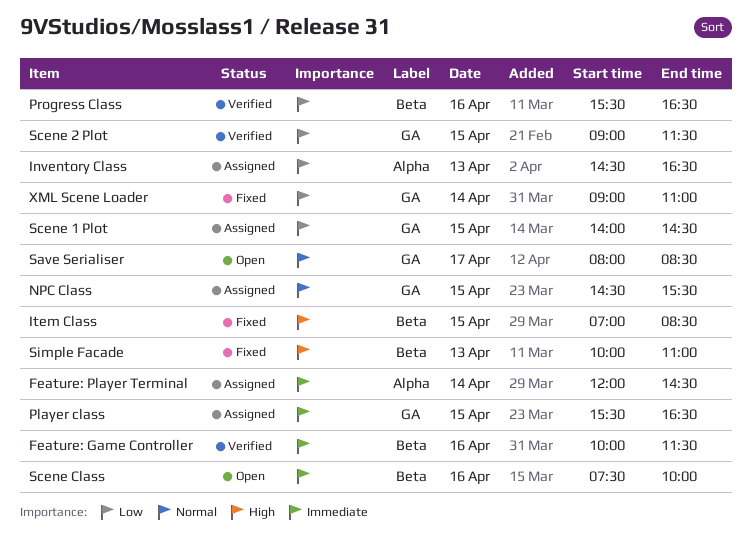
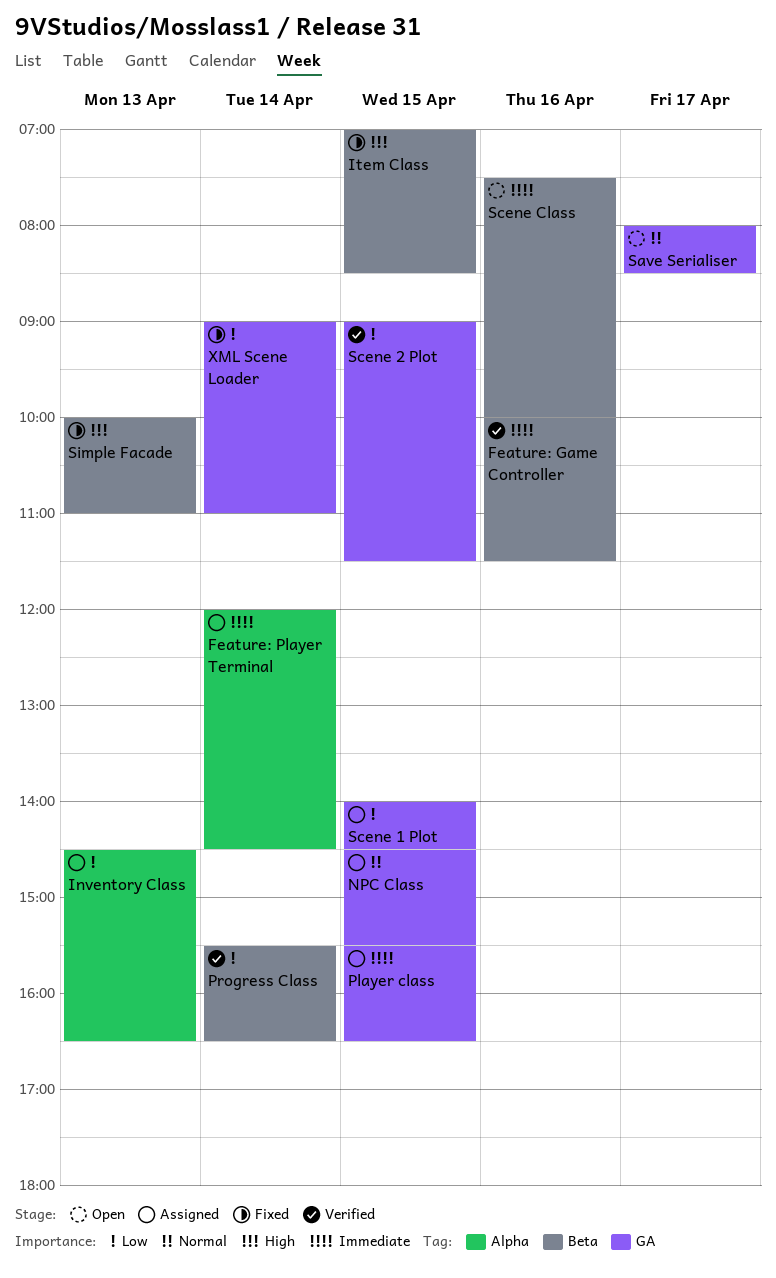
Progress Class, day: Apr 16 -> Apr 14

